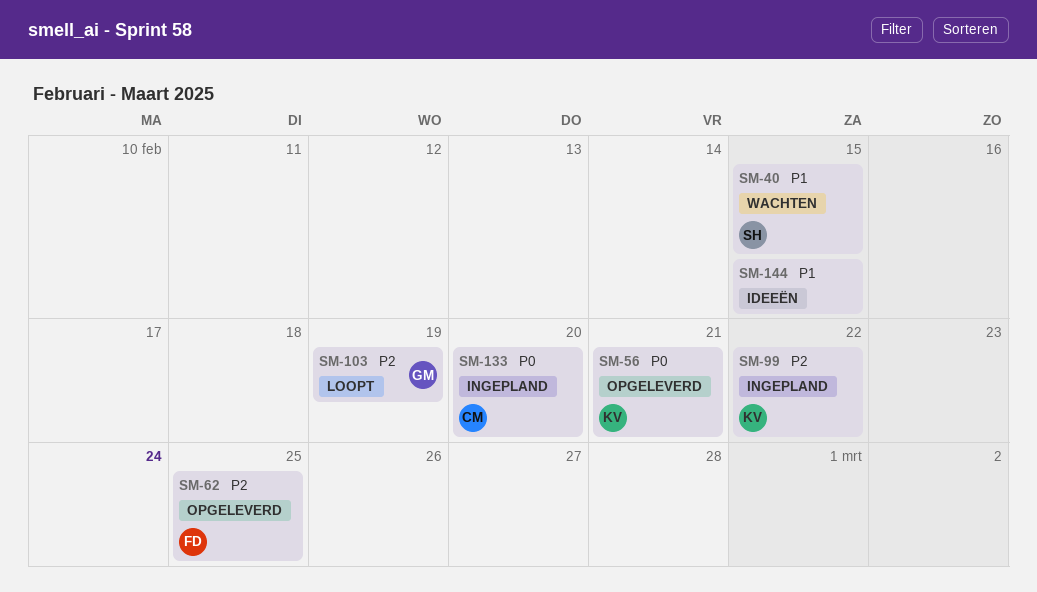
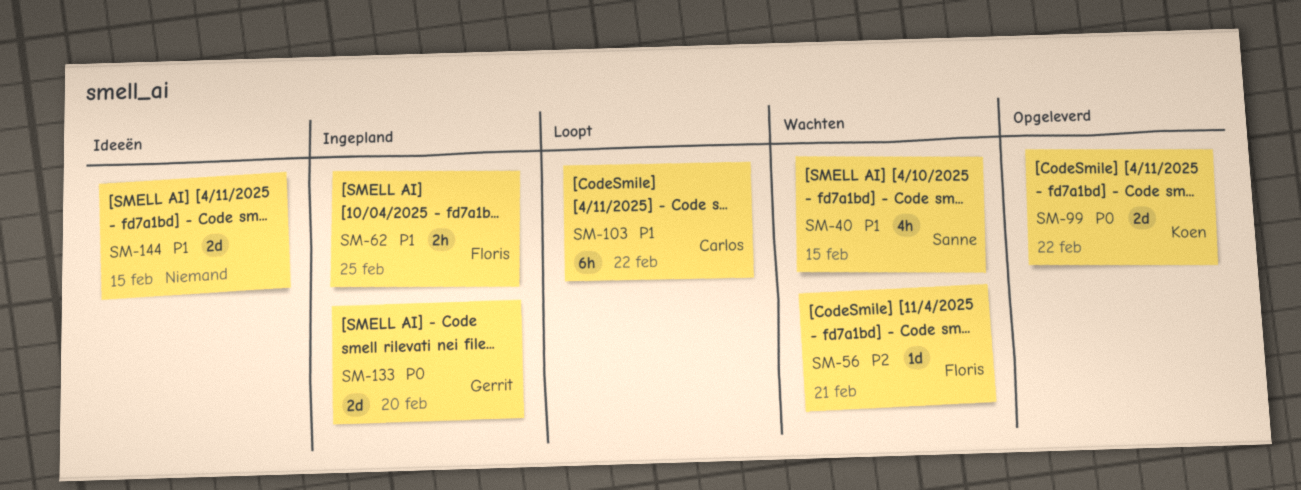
SM-56, status: Opgeleverd -> Wachten
SM-56, owner: Koen -> Floris
SM-56, priority: P0 -> P2
SM-62, status: Opgeleverd -> Ingepland
SM-62, priority: P2 -> P1
SM-99, status: Ingepland -> Opgeleverd
SM-99, priority: P2 -> P0
SM-103, owner: Gerrit -> Carlos
SM-103, priority: P2 -> P1
SM-103, due: Feb 19 -> Feb 22
SM-133, owner: Carlos -> Gerrit

